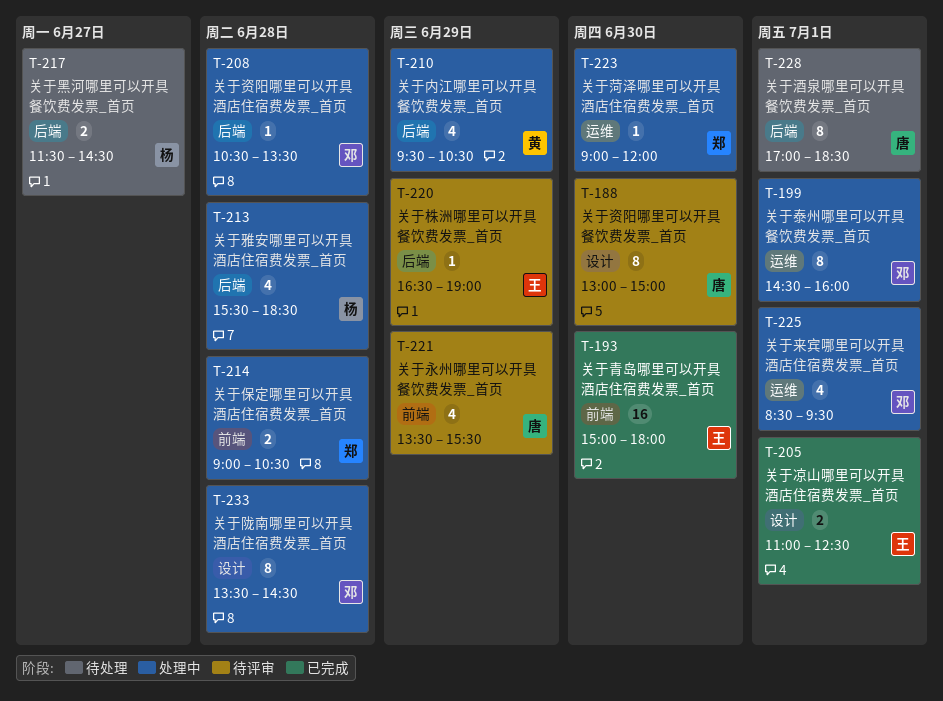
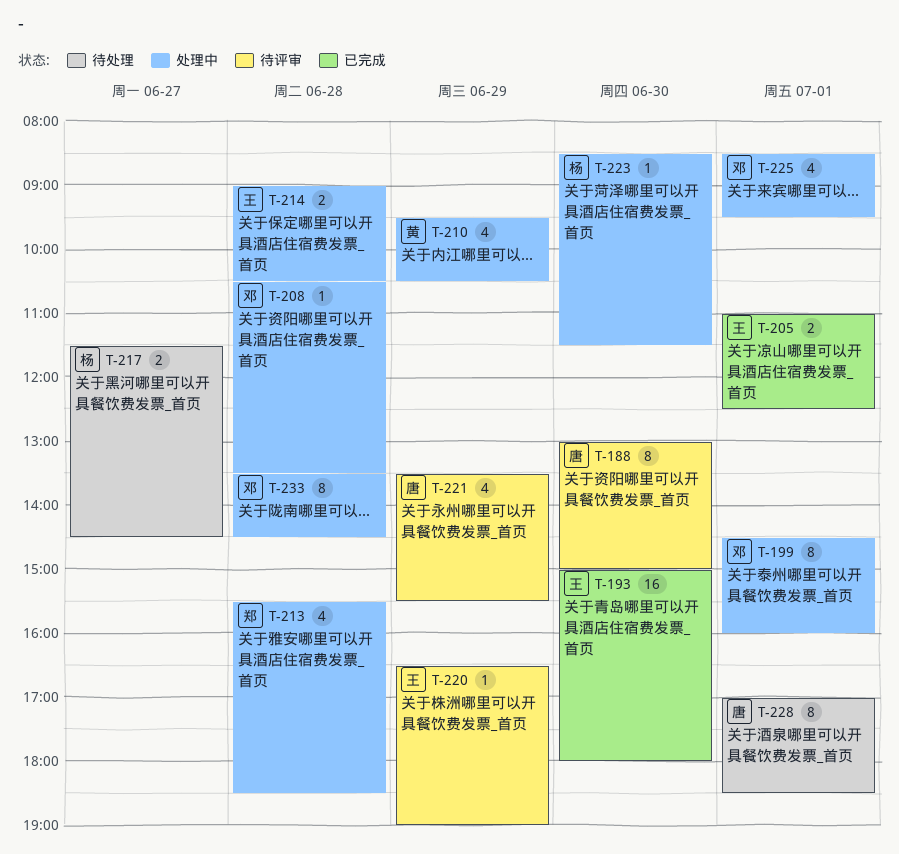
T-213, owner: 杨 -> 郑
T-214, owner: 郑 -> 王
T-223, owner: 郑 -> 杨
T-223, begins: 09:00 -> 08:30
T-223, ends: 12:00 -> 11:30

